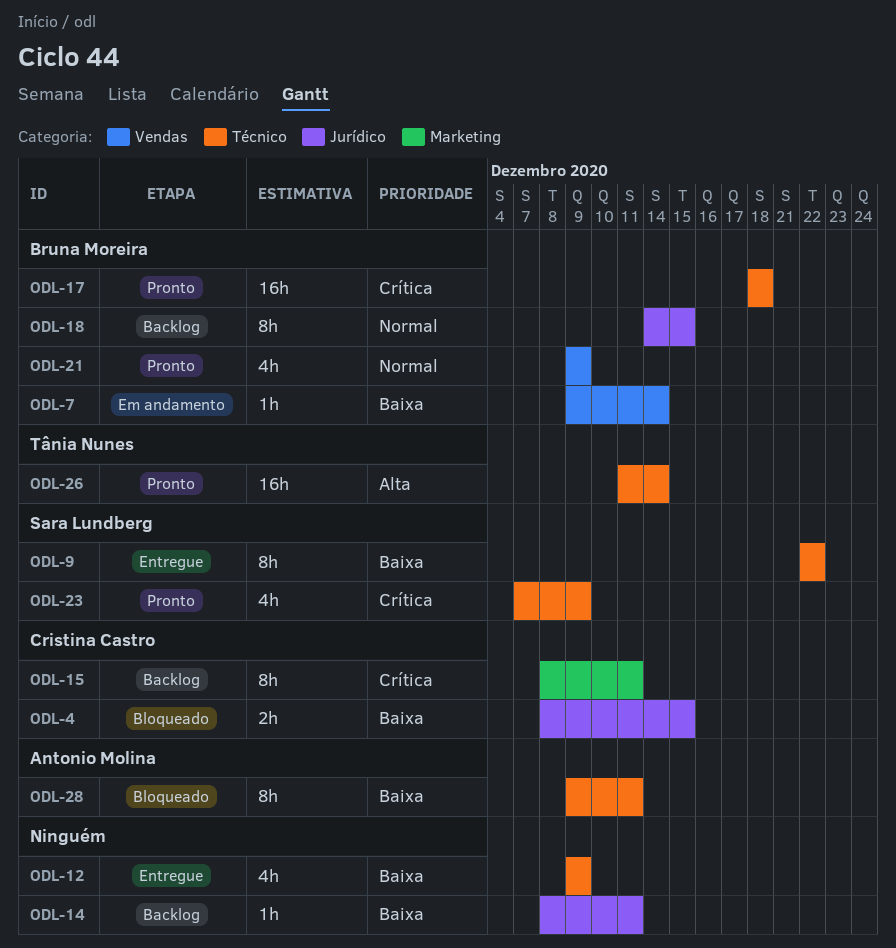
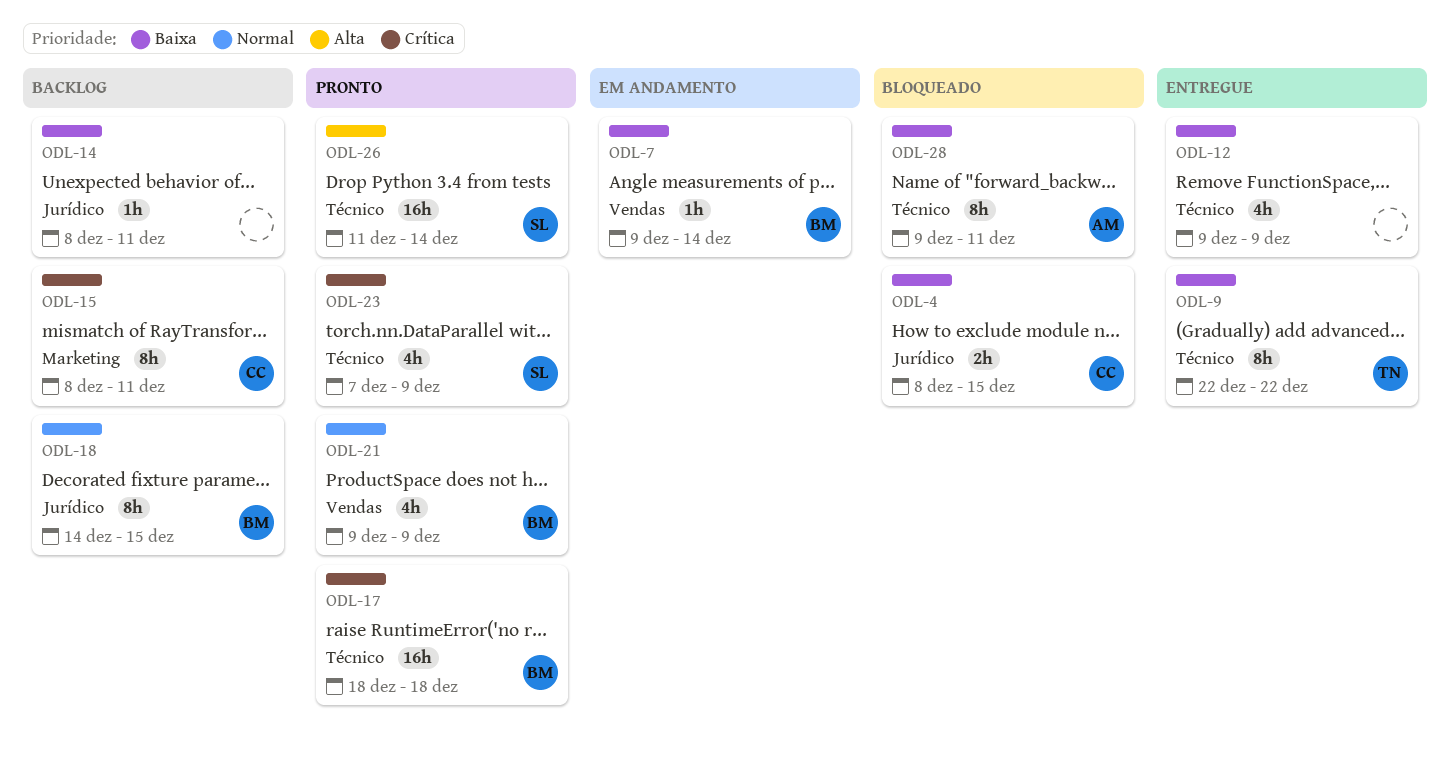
ODL-9, owner: Sara Lundberg -> Tânia Nunes
ODL-26, owner: Tânia Nunes -> Sara Lundberg

